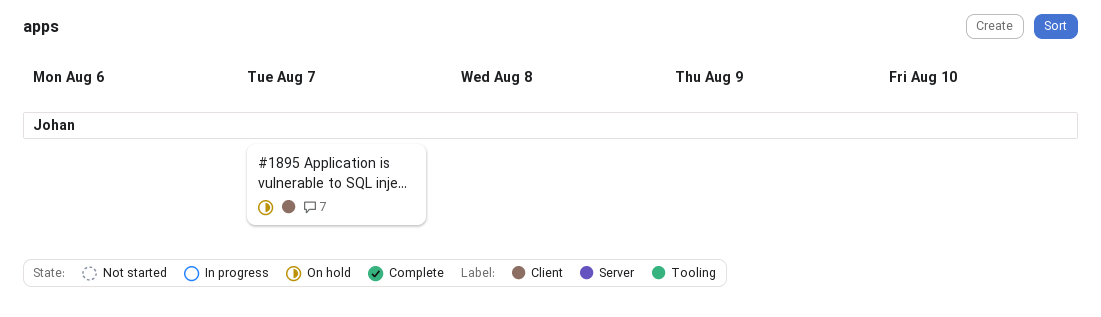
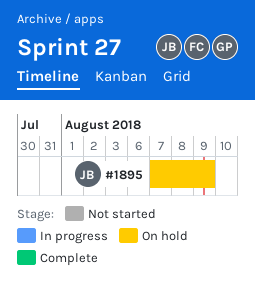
#1895, due: Aug 7 -> Aug 9

